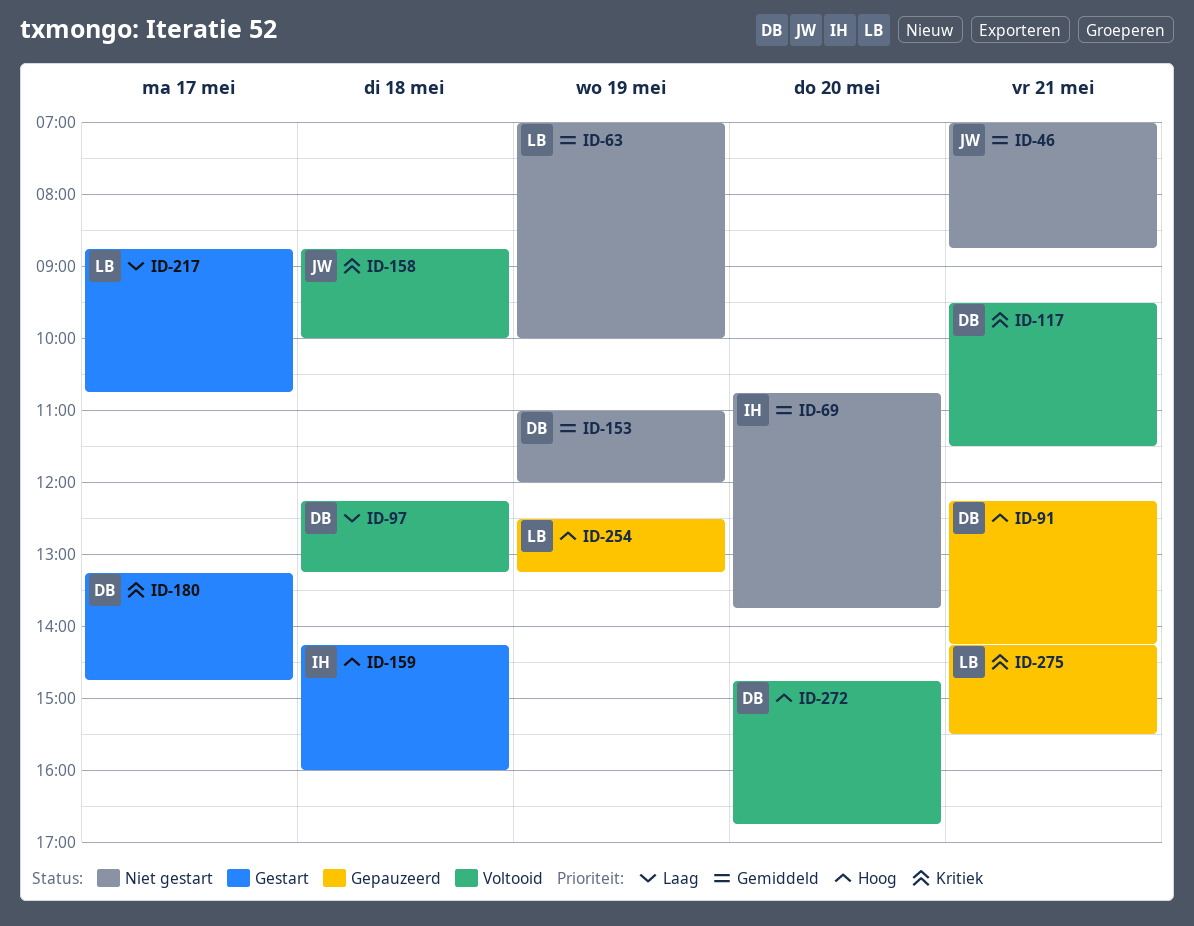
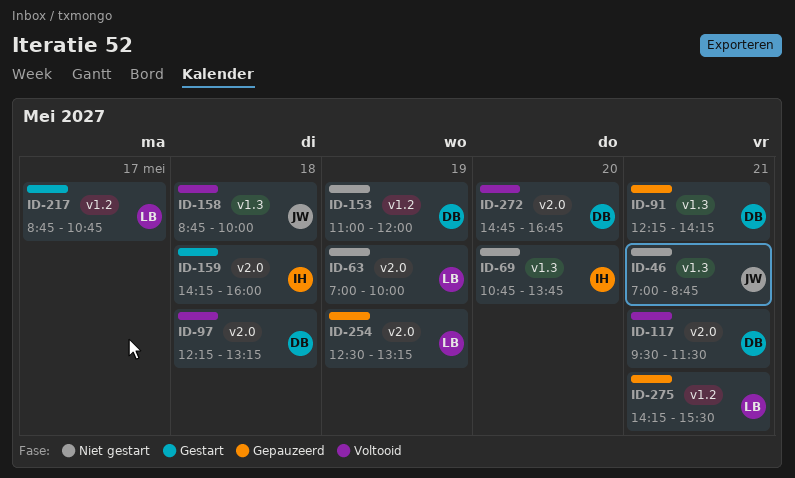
ID-180: present -> none

